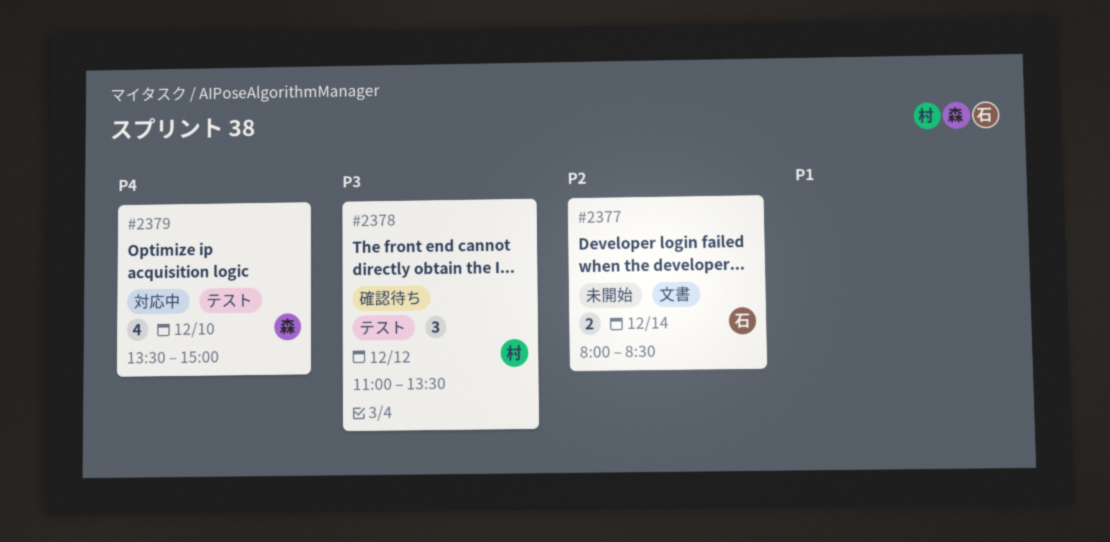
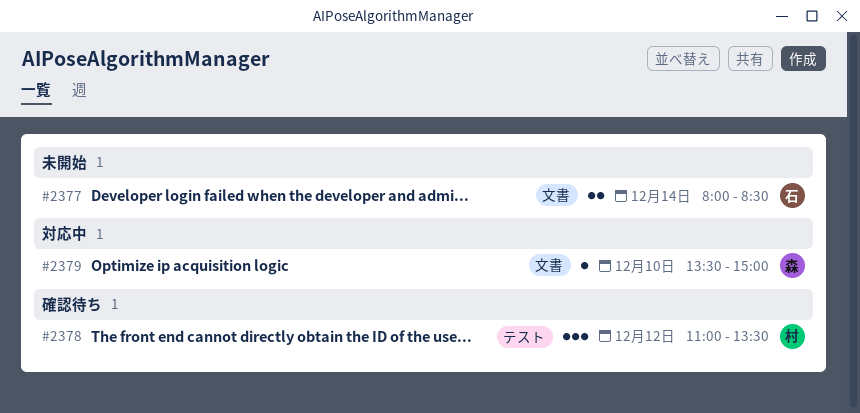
#2379, label: テスト -> 文書
#2379, estimate: 4 -> 1

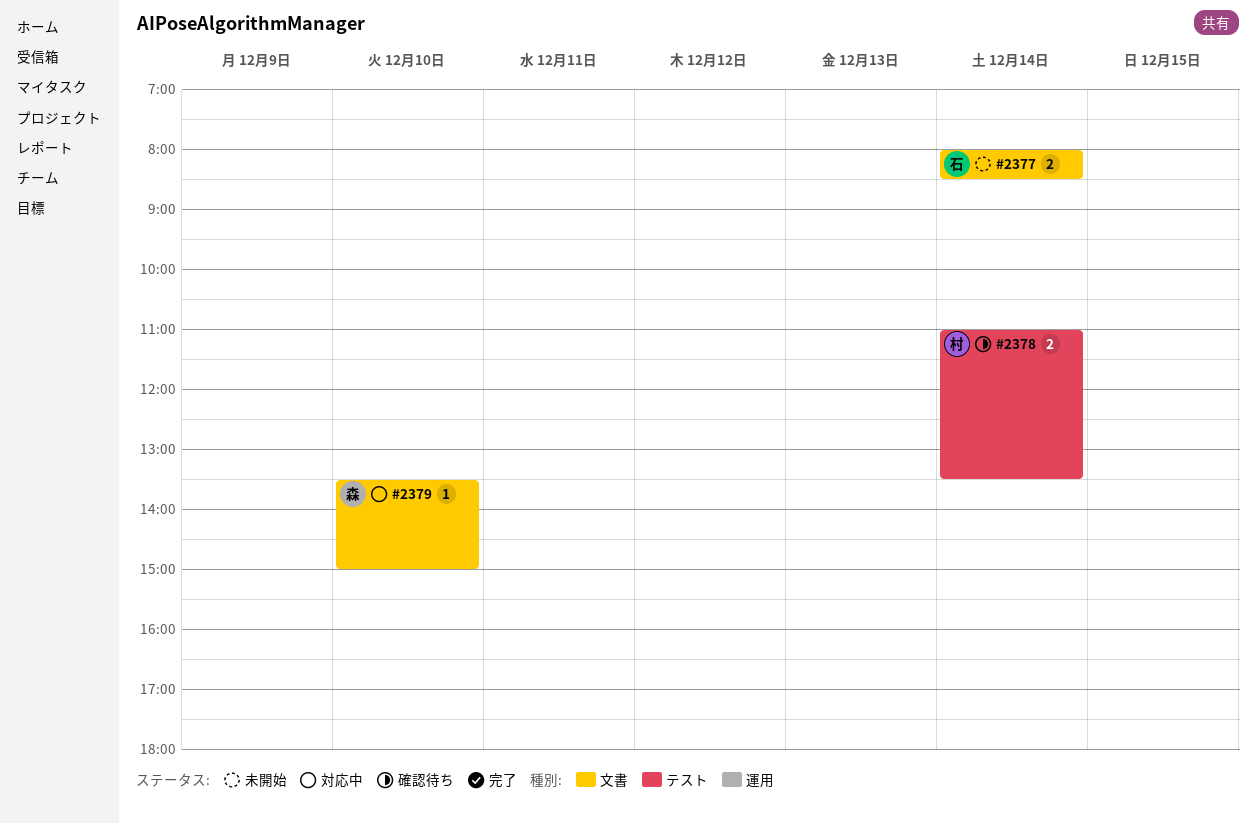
#2378, estimate: 3 -> 2
#2378, day: Dec 12 -> Dec 14

